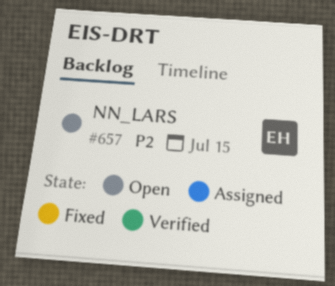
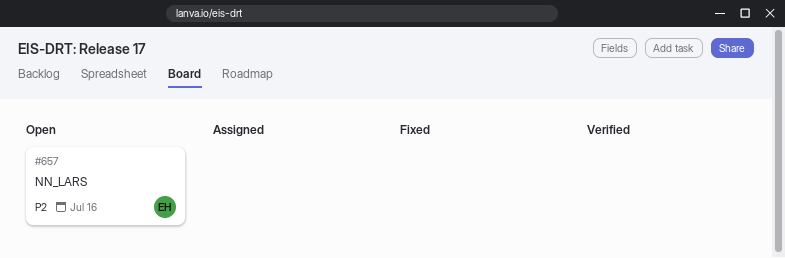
#657, due: Jul 15 -> Jul 16

